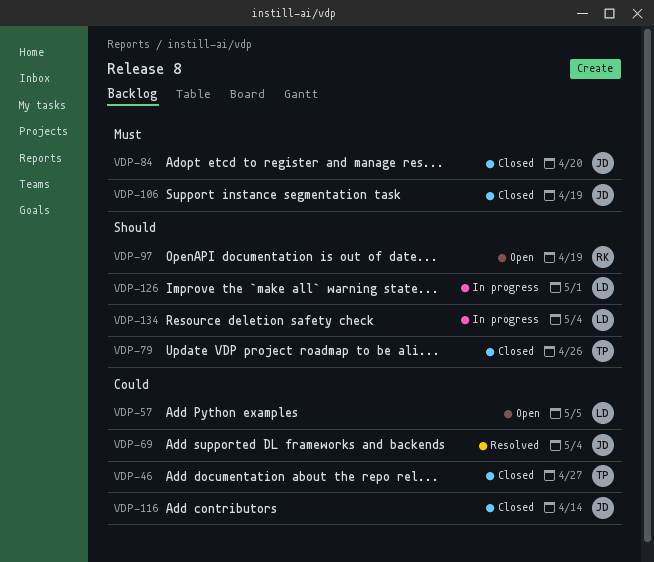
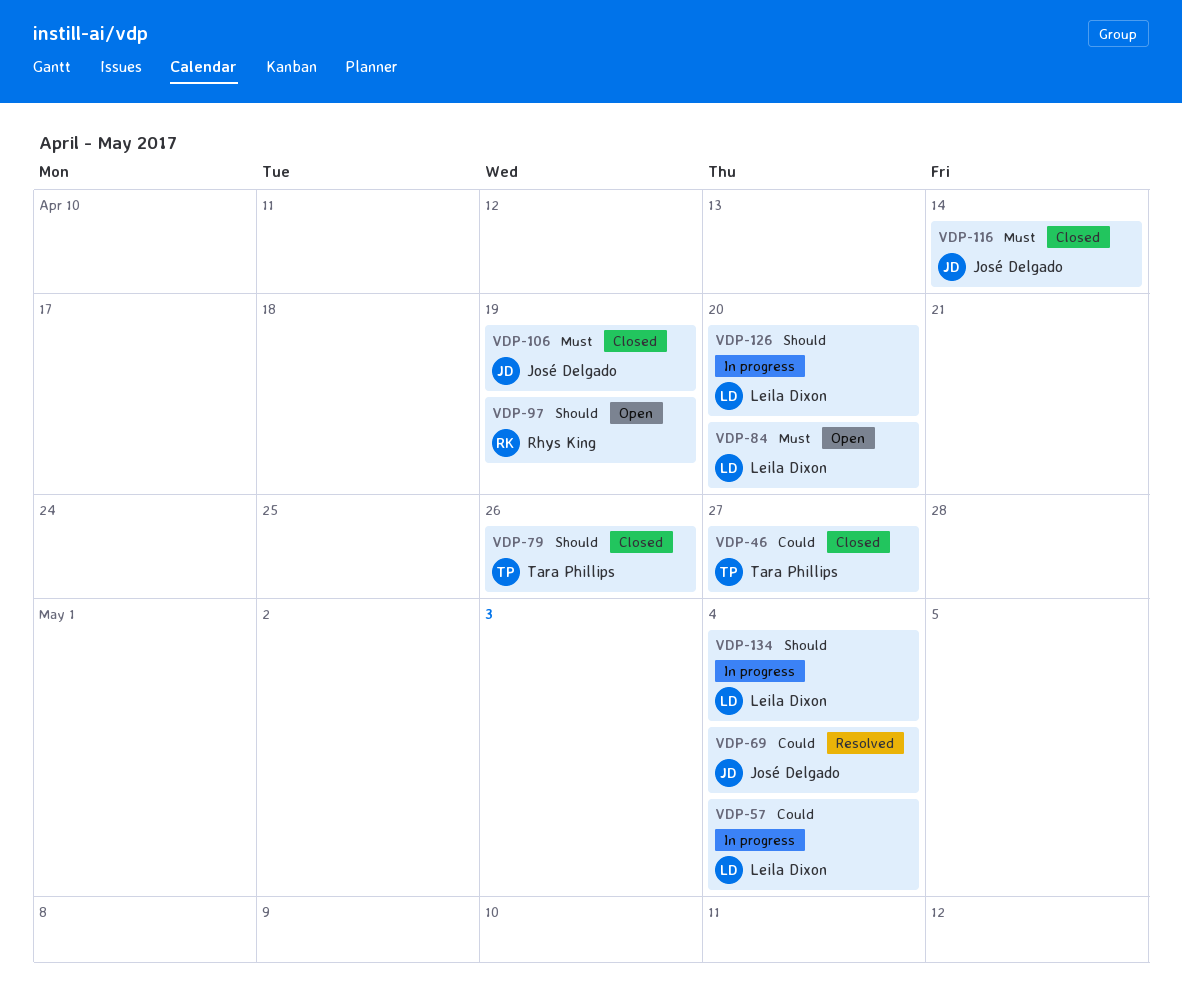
VDP-57, status: Open -> In progress
VDP-57, due: May 5 -> May 4
VDP-84, status: Closed -> Open
VDP-84, owner: José Delgado -> Leila Dixon
VDP-116, priority: Could -> Must
VDP-126, due: May 1 -> Apr 20

